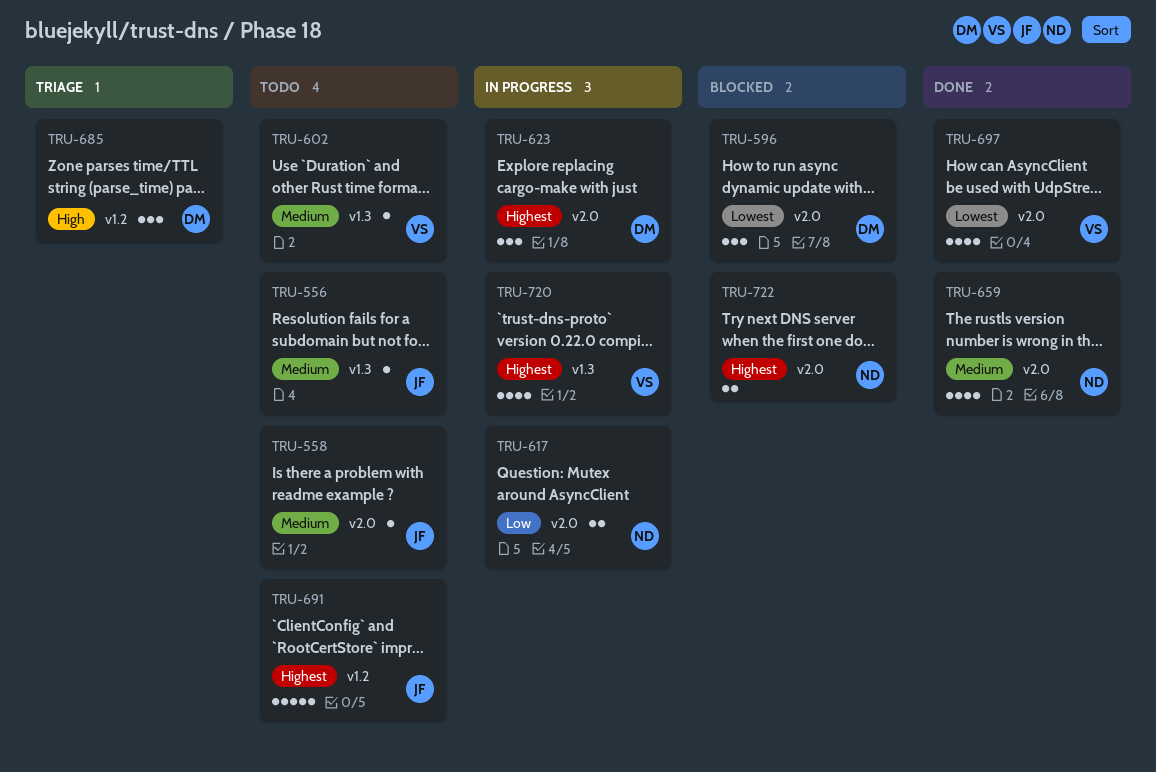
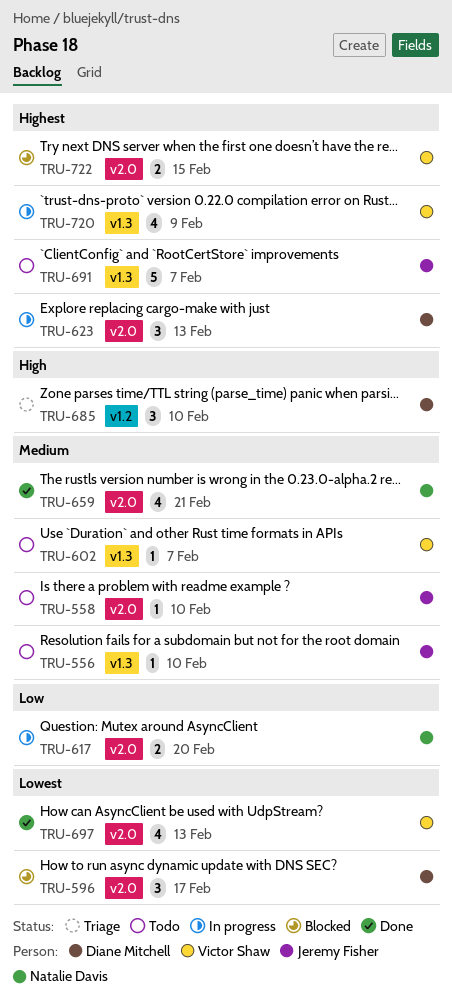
TRU-691, label: v1.2 -> v1.3
TRU-722, owner: Natalie Davis -> Victor Shaw

